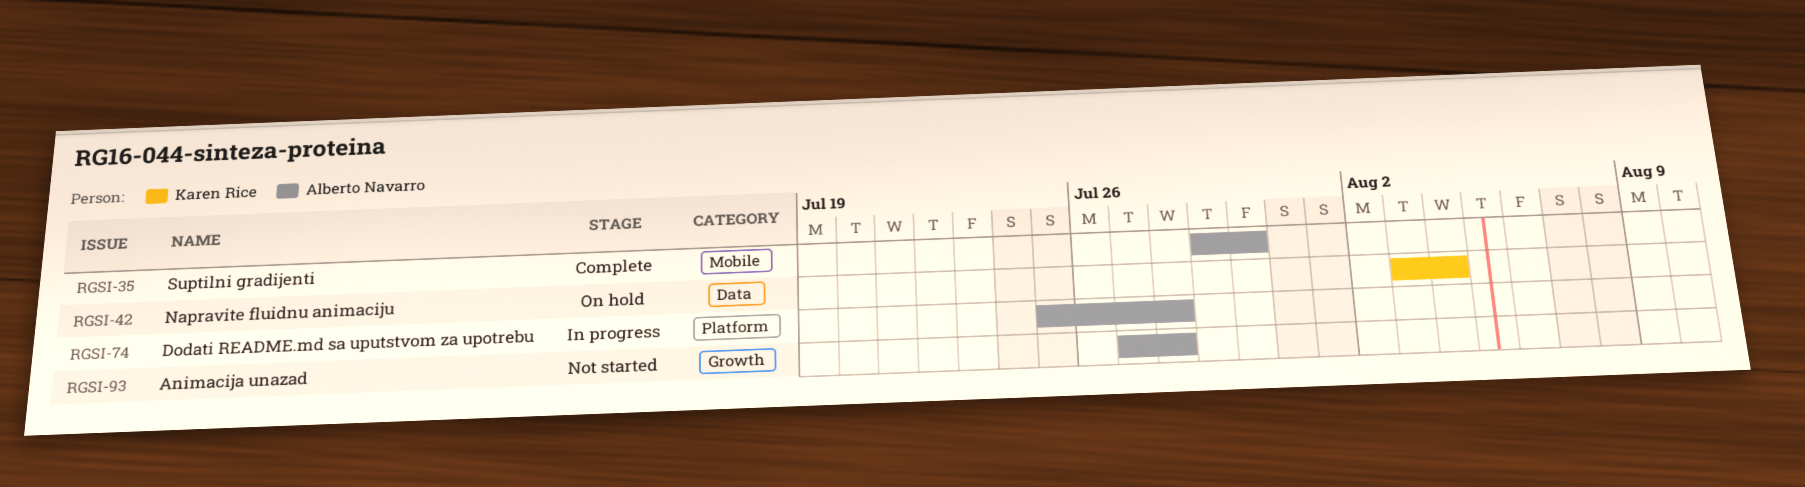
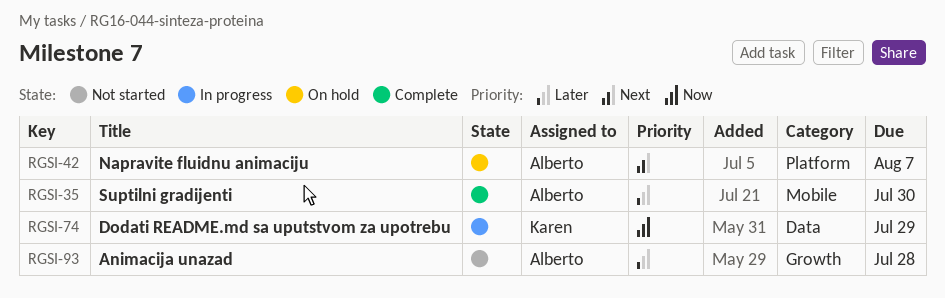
RGSI-42, owner: Karen Rice -> Alberto Navarro
RGSI-42, label: Data -> Platform
RGSI-42, due: Aug 4 -> Aug 7
RGSI-74, owner: Alberto Navarro -> Karen Rice
RGSI-74, label: Platform -> Data
RGSI-74, due: Jul 28 -> Jul 29

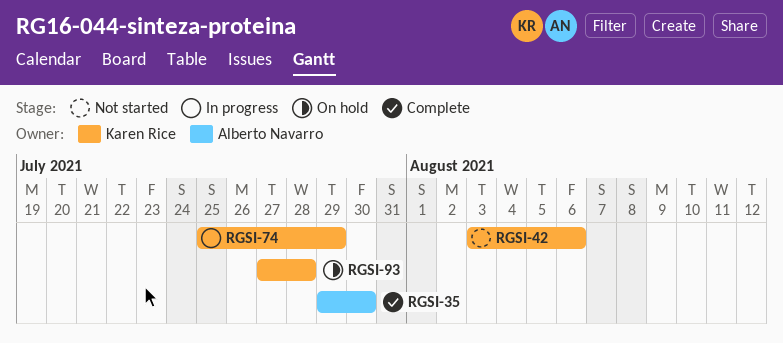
RGSI-42, status: On hold -> Not started
RGSI-42, owner: Alberto Navarro -> Karen Rice
RGSI-42, due: Aug 7 -> Aug 6
RGSI-93, status: Not started -> On hold
RGSI-93, owner: Alberto Navarro -> Karen Rice

